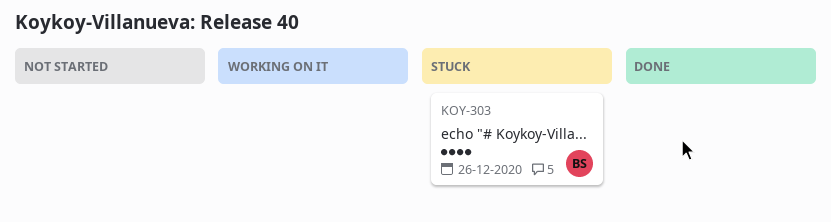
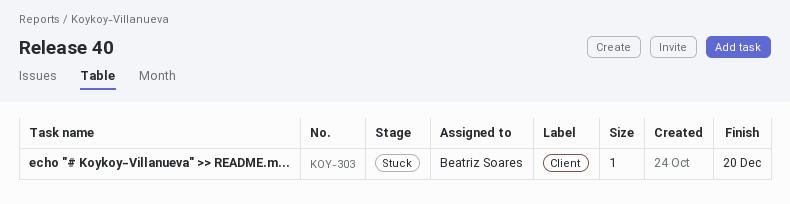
KOY-303, estimate: 4 -> 1
KOY-303, due: Dec 26 -> Dec 20

